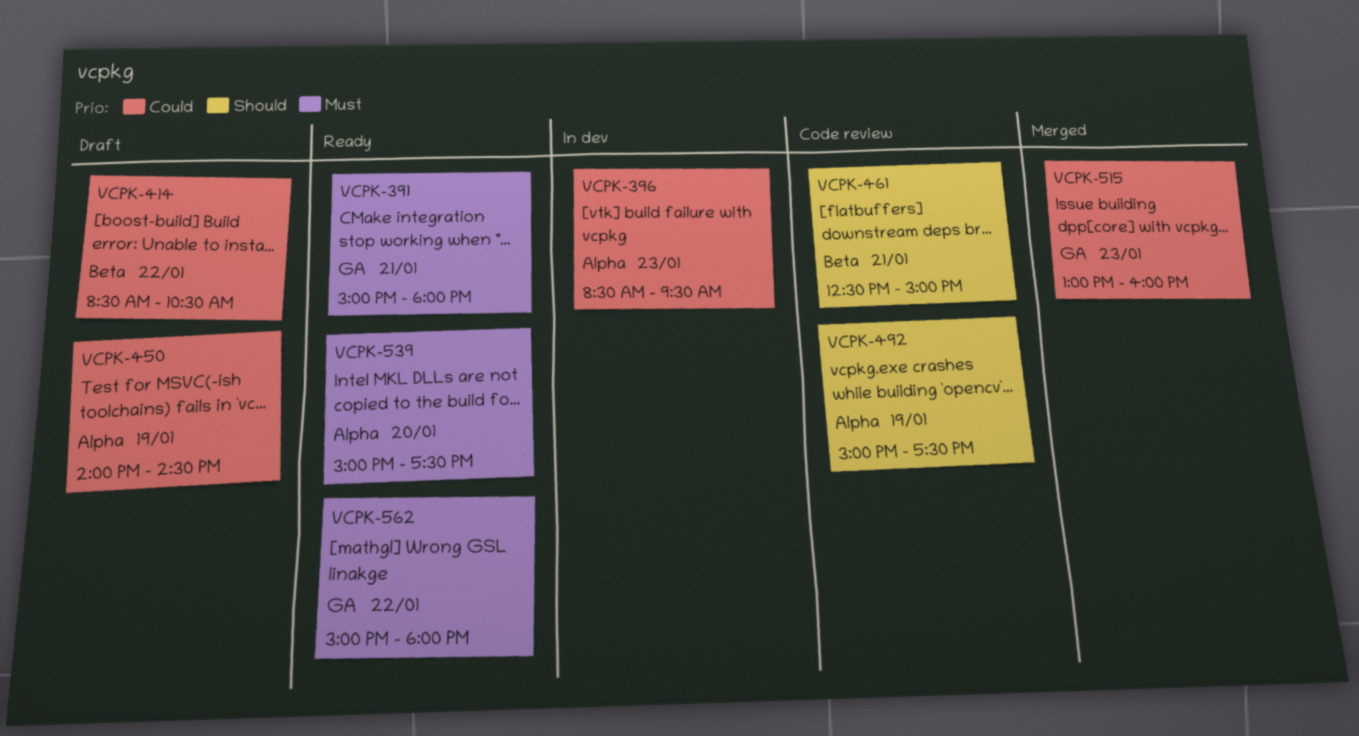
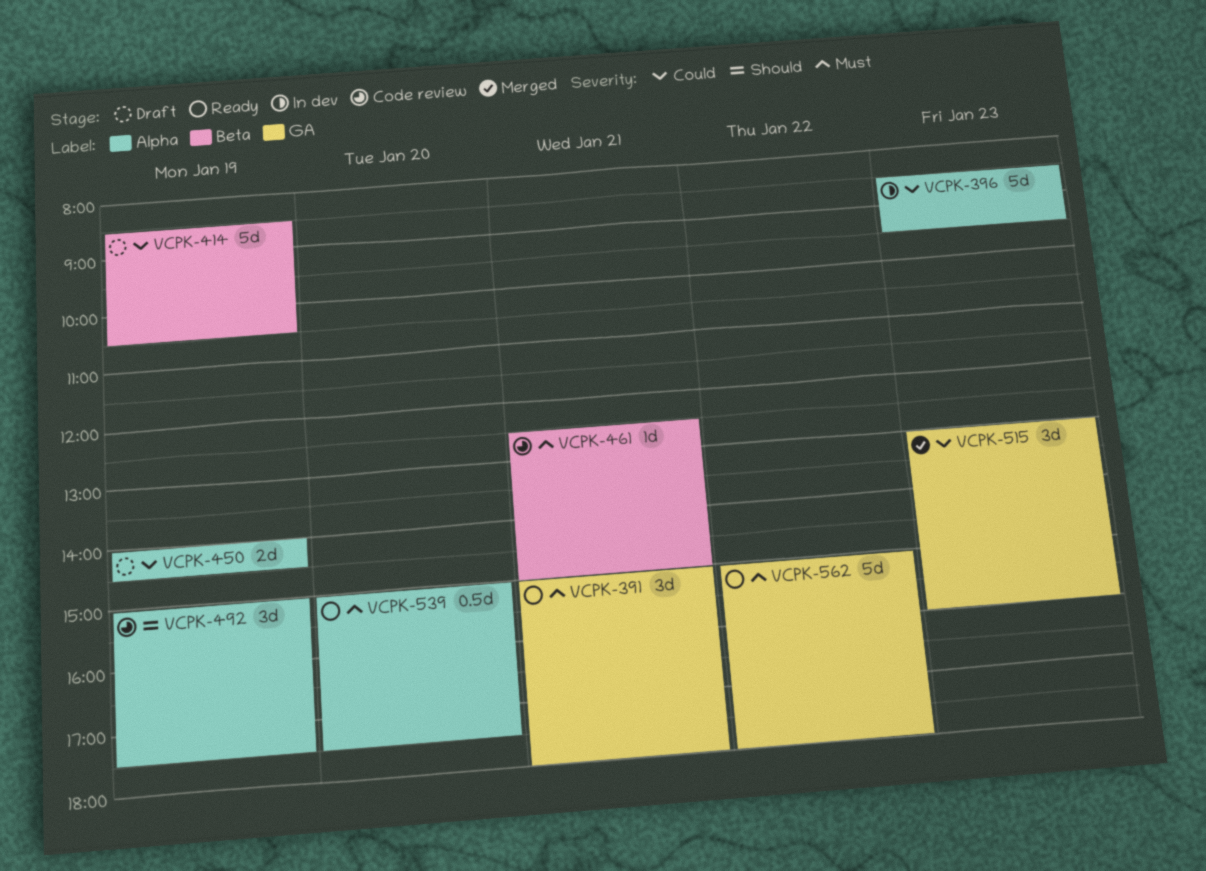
VCPK-414, day: Jan 22 -> Jan 19
VCPK-461, priority: Should -> Must

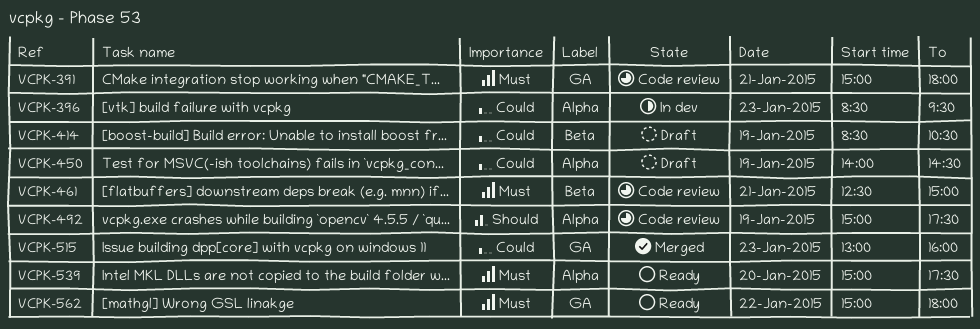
VCPK-391, status: Ready -> Code review

